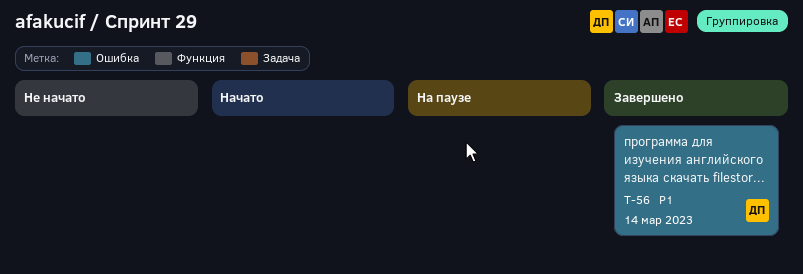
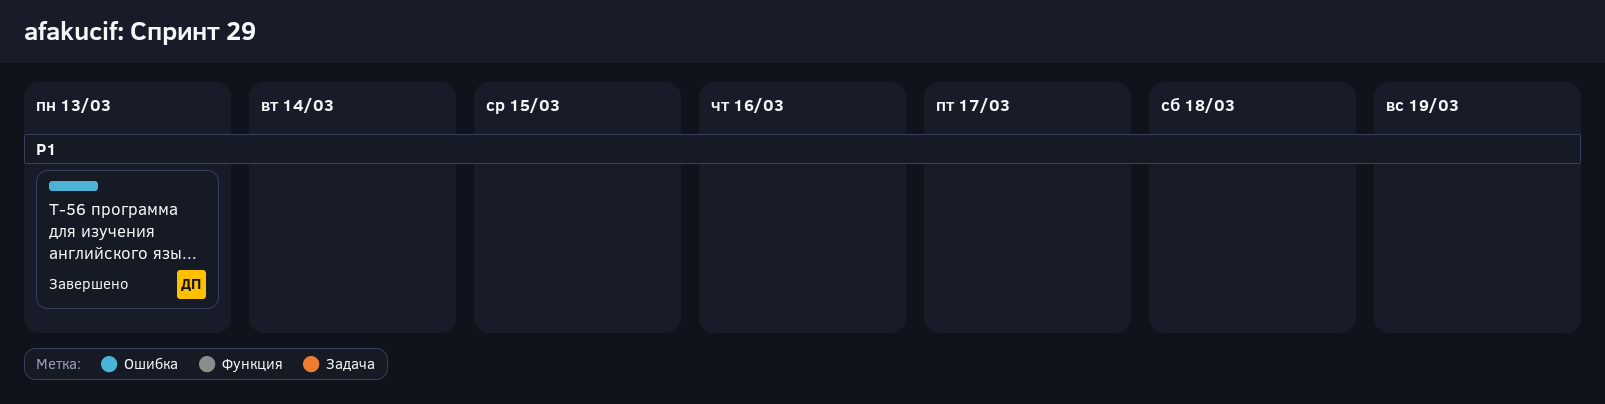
T-56, due: Mar 14 -> Mar 13

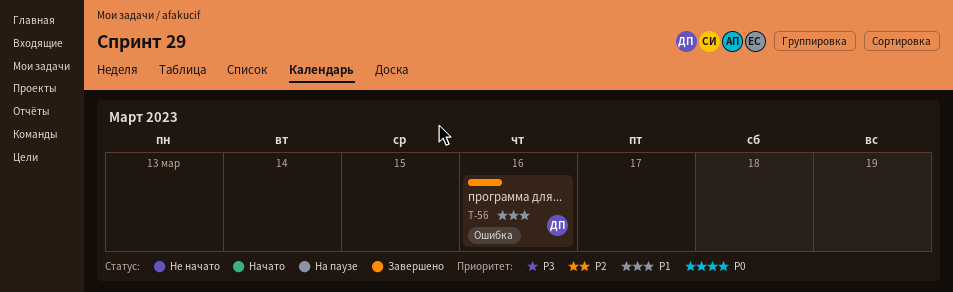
T-56, due: Mar 13 -> Mar 16

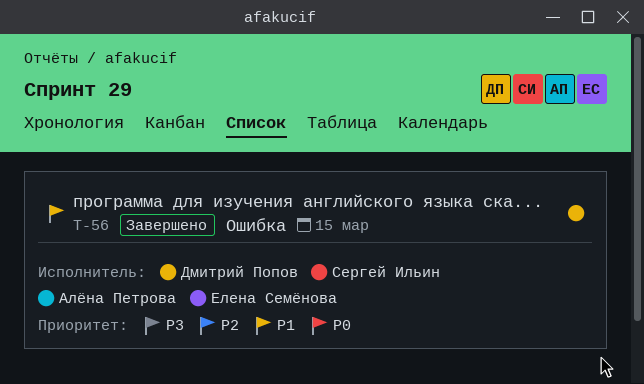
T-56, due: Mar 16 -> Mar 15

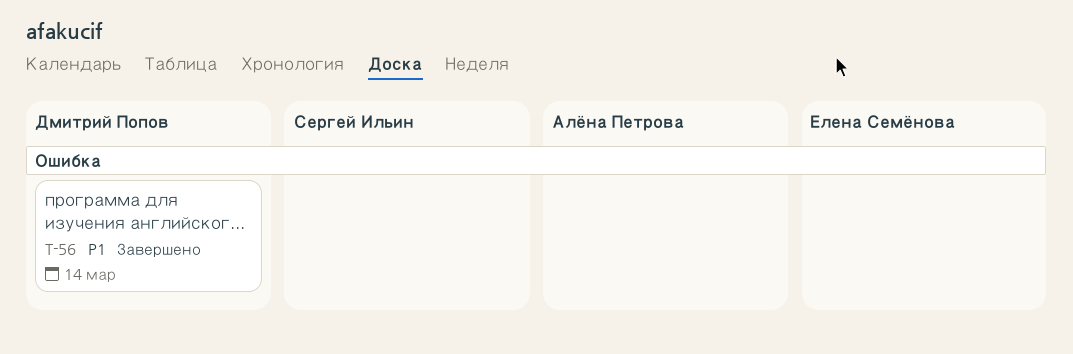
T-56, due: Mar 15 -> Mar 14

